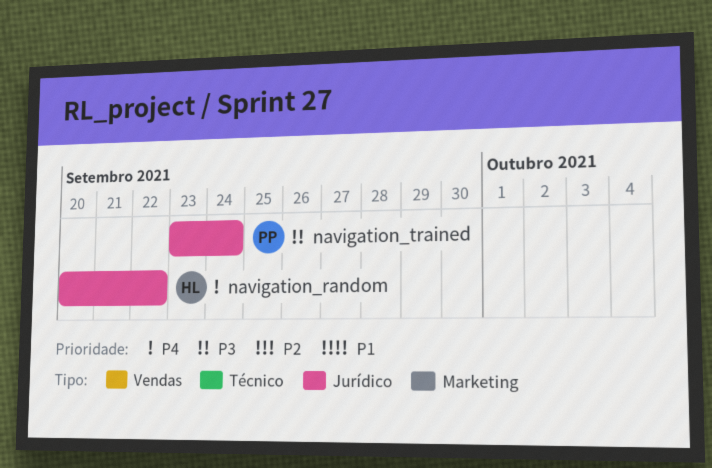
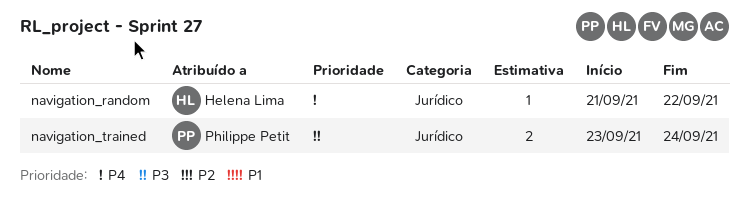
navigation_random, start: Sep 20 -> Sep 21

